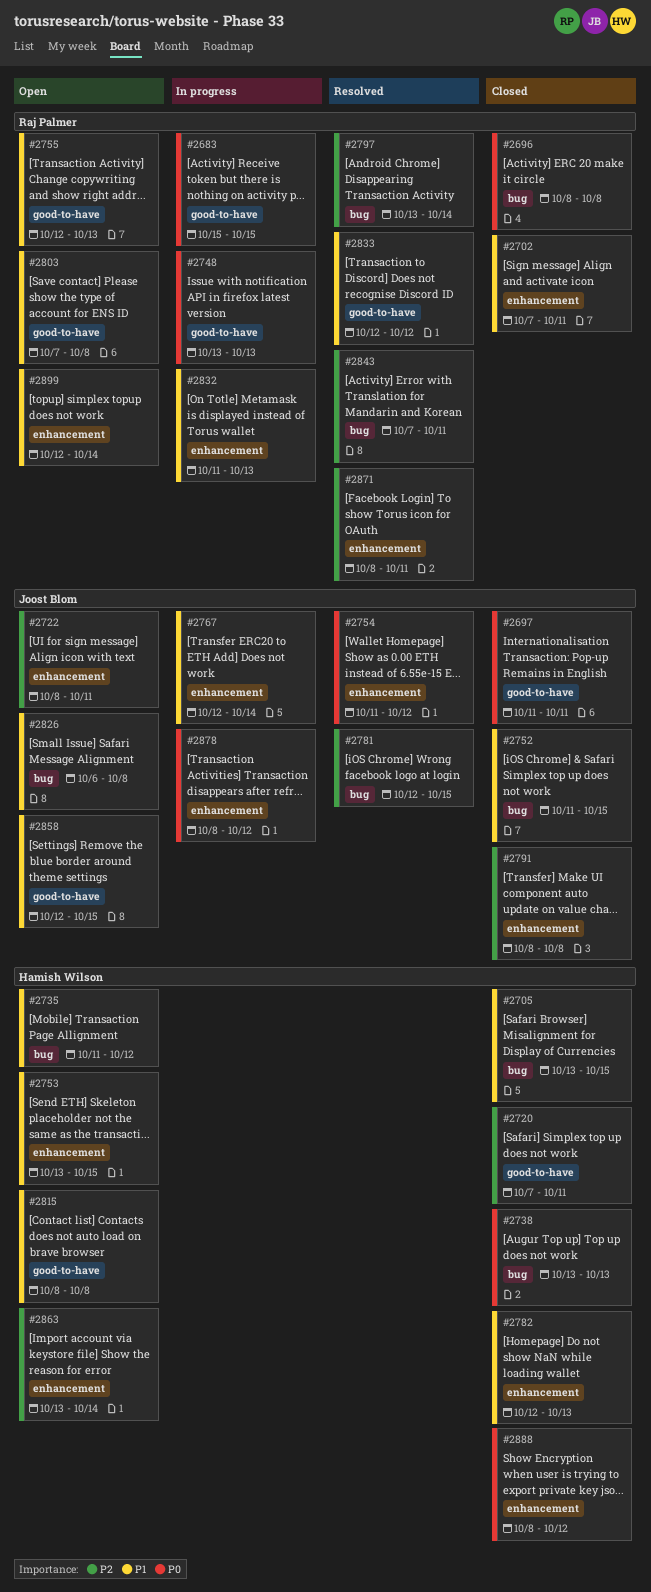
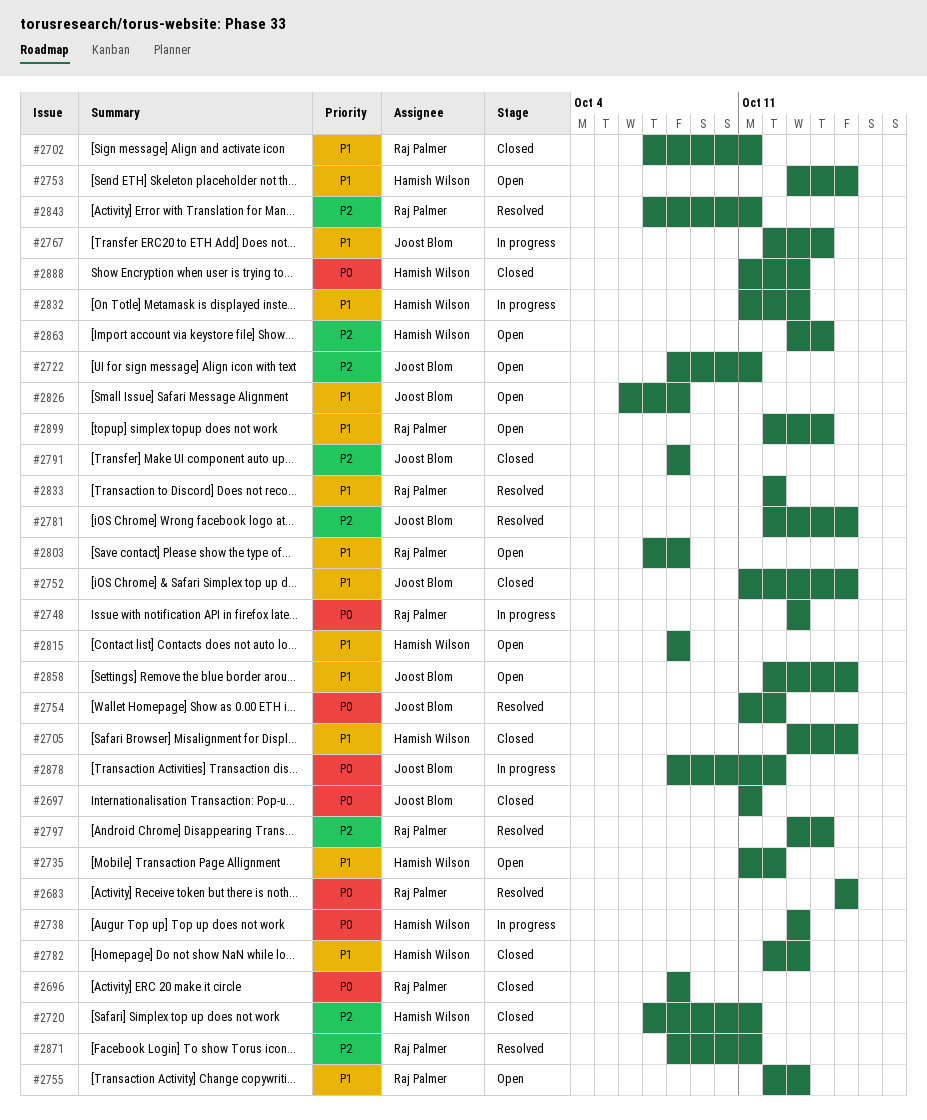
#2683, status: In progress -> Resolved
#2738, status: Closed -> In progress
#2832, owner: Raj Palmer -> Hamish Wilson
#2888, start: Oct 8 -> Oct 11
#2888, due: Oct 12 -> Oct 13

